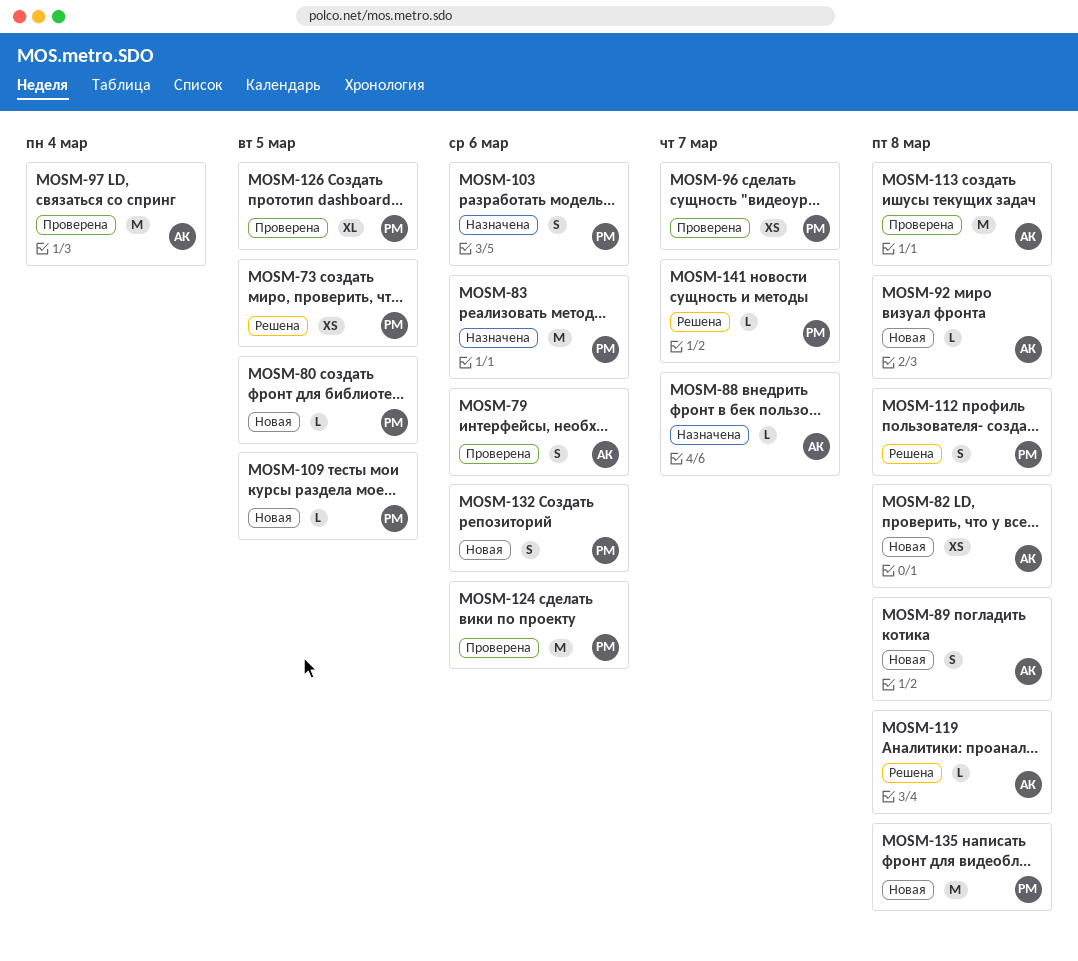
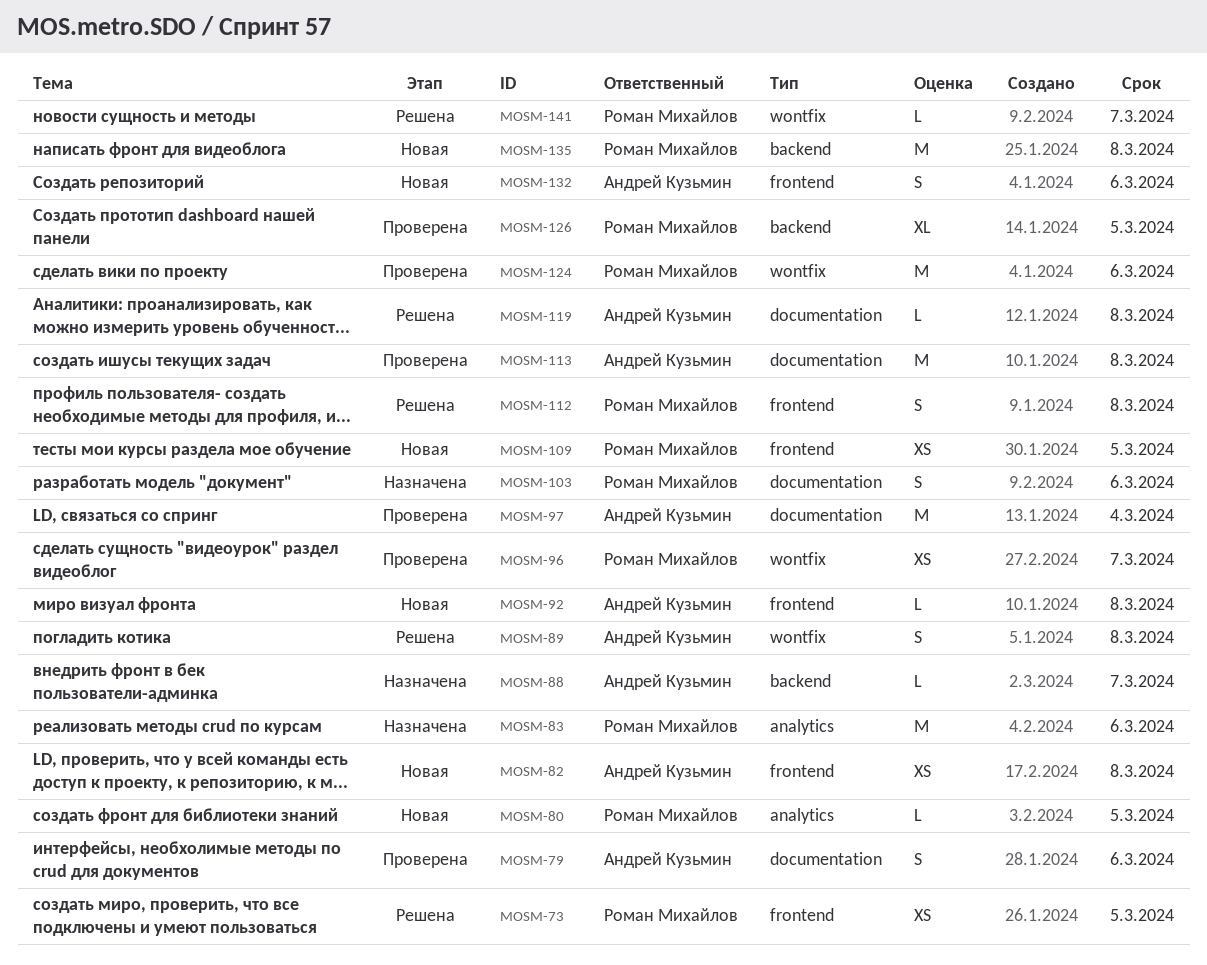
MOSM-89, status: Новая -> Решена
MOSM-109, estimate: L -> XS
MOSM-132, owner: Роман Михайлов -> Андрей Кузьмин

